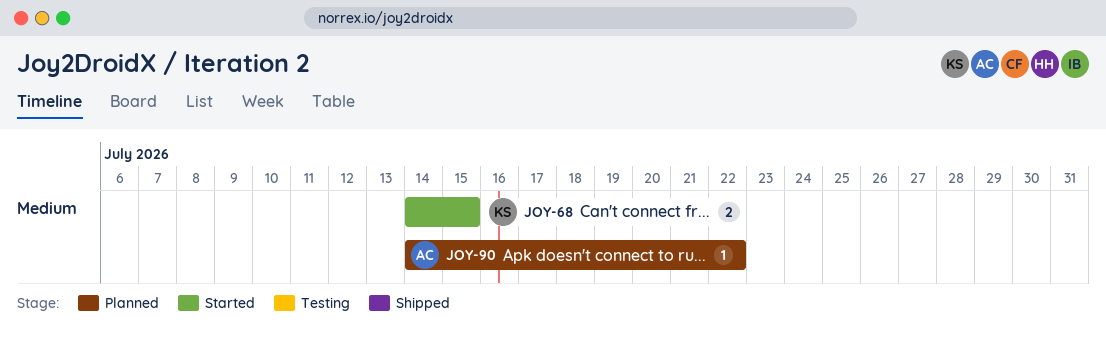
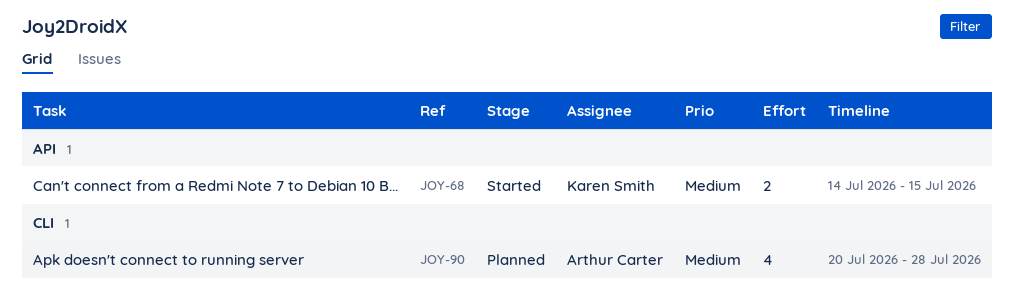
JOY-90, estimate: 1 -> 4
JOY-90, start: Jul 14 -> Jul 20
JOY-90, due: Jul 22 -> Jul 28

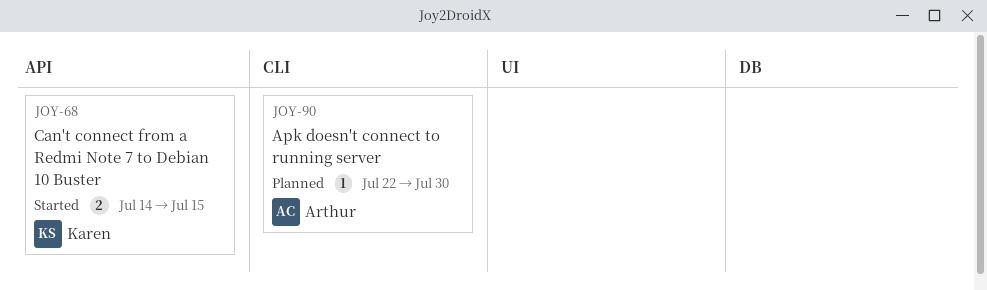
JOY-90, estimate: 4 -> 1
JOY-90, start: Jul 20 -> Jul 22
JOY-90, due: Jul 28 -> Jul 30

